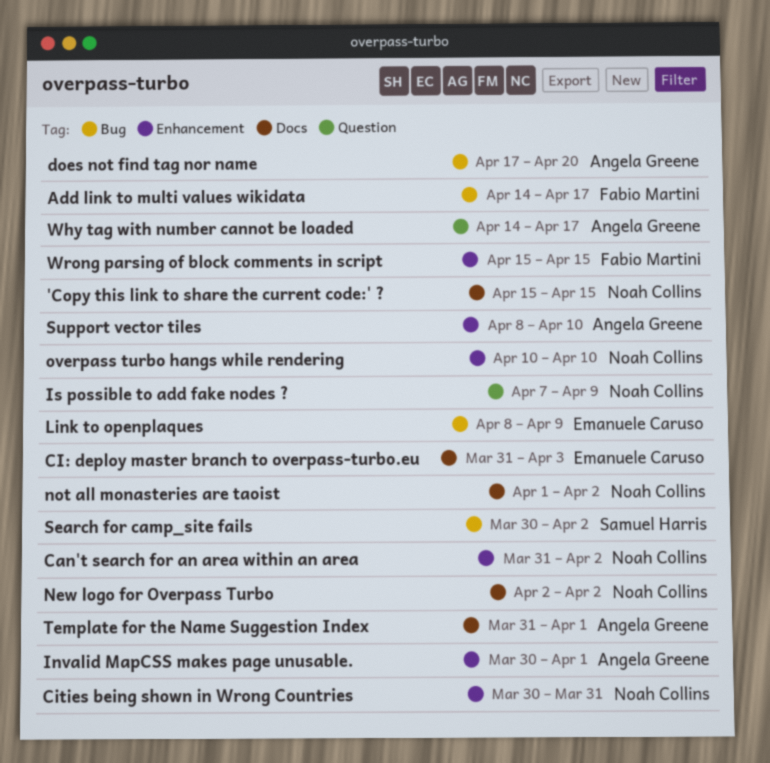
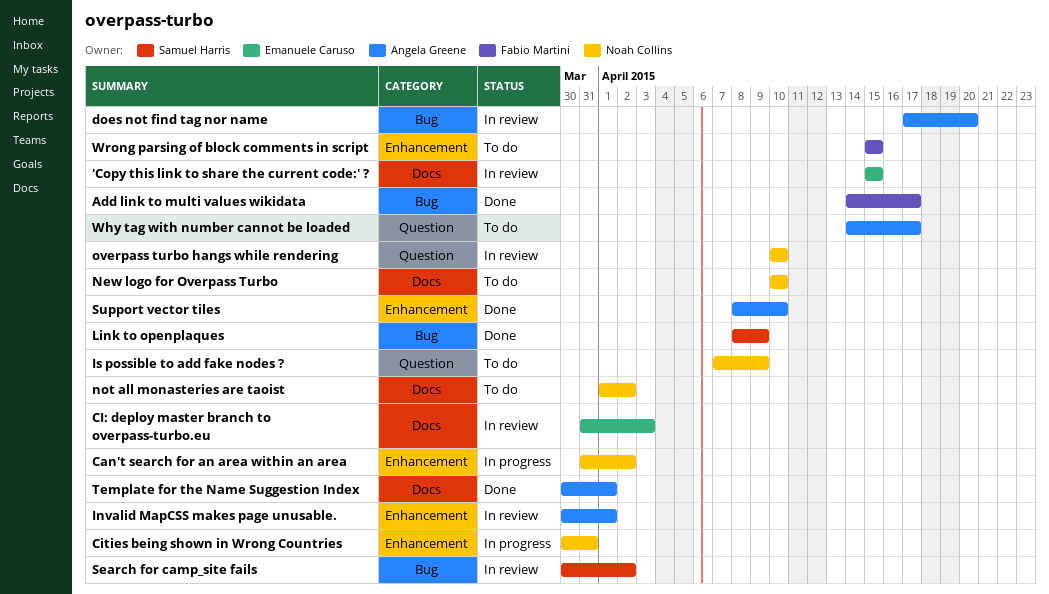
'Copy this link to share the current code:' ?, owner: Noah Collins -> Emanuele Caruso
Link to openplaques, owner: Emanuele Caruso -> Samuel Harris
New logo for Overpass Turbo, start: Apr 2 -> Apr 10
New logo for Overpass Turbo, due: Apr 2 -> Apr 10
overpass turbo hangs while rendering, label: Enhancement -> Question
Template for the Name Suggestion Index, start: Mar 31 -> Mar 30

